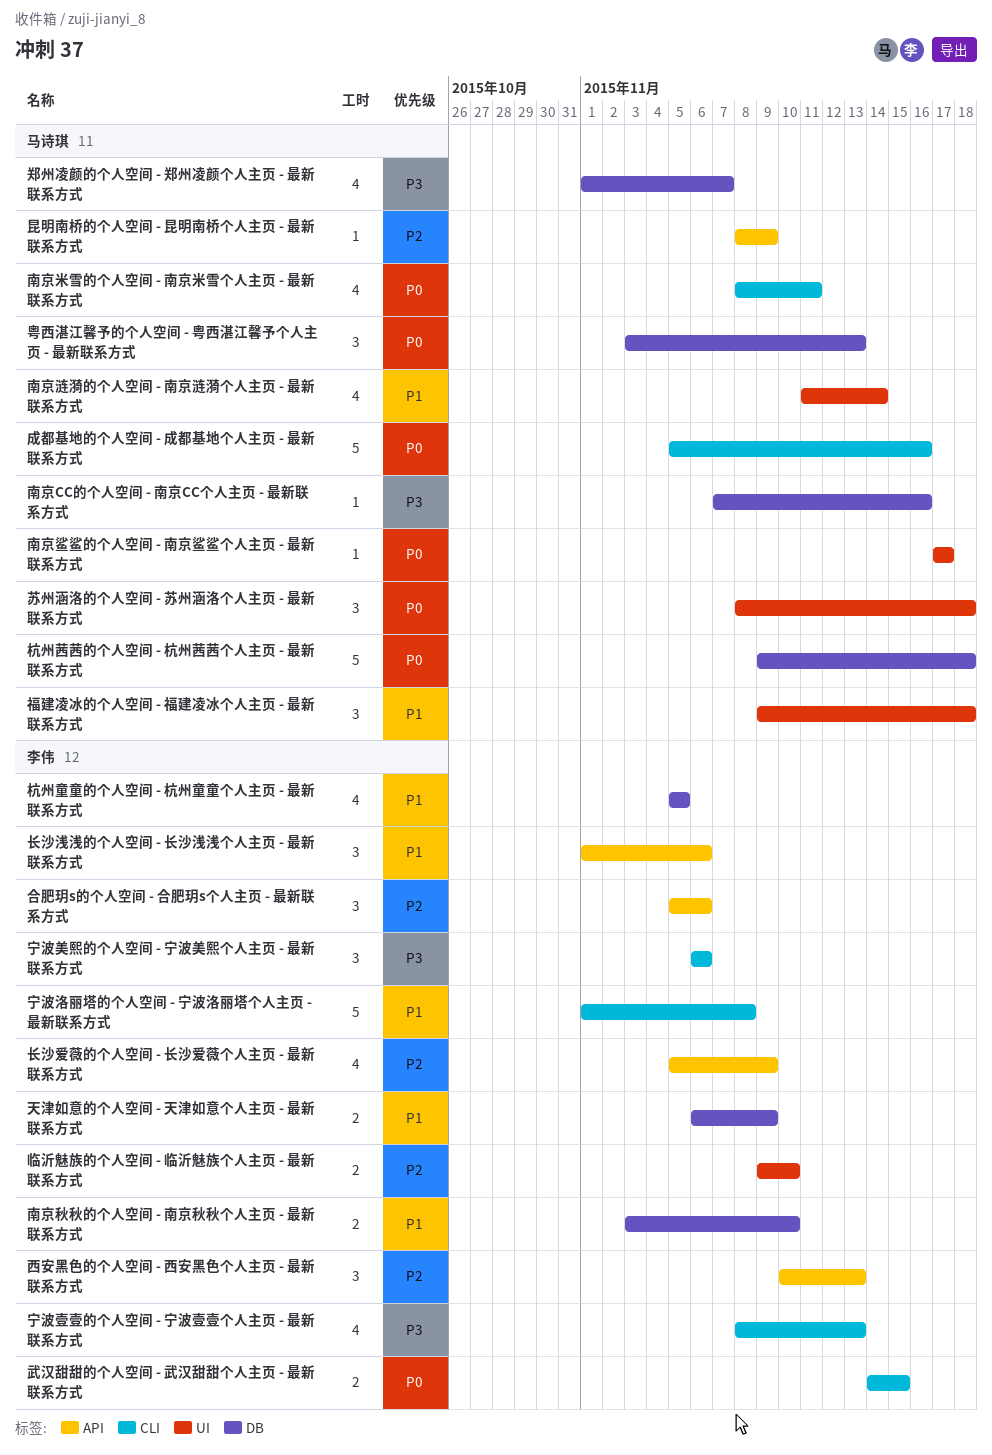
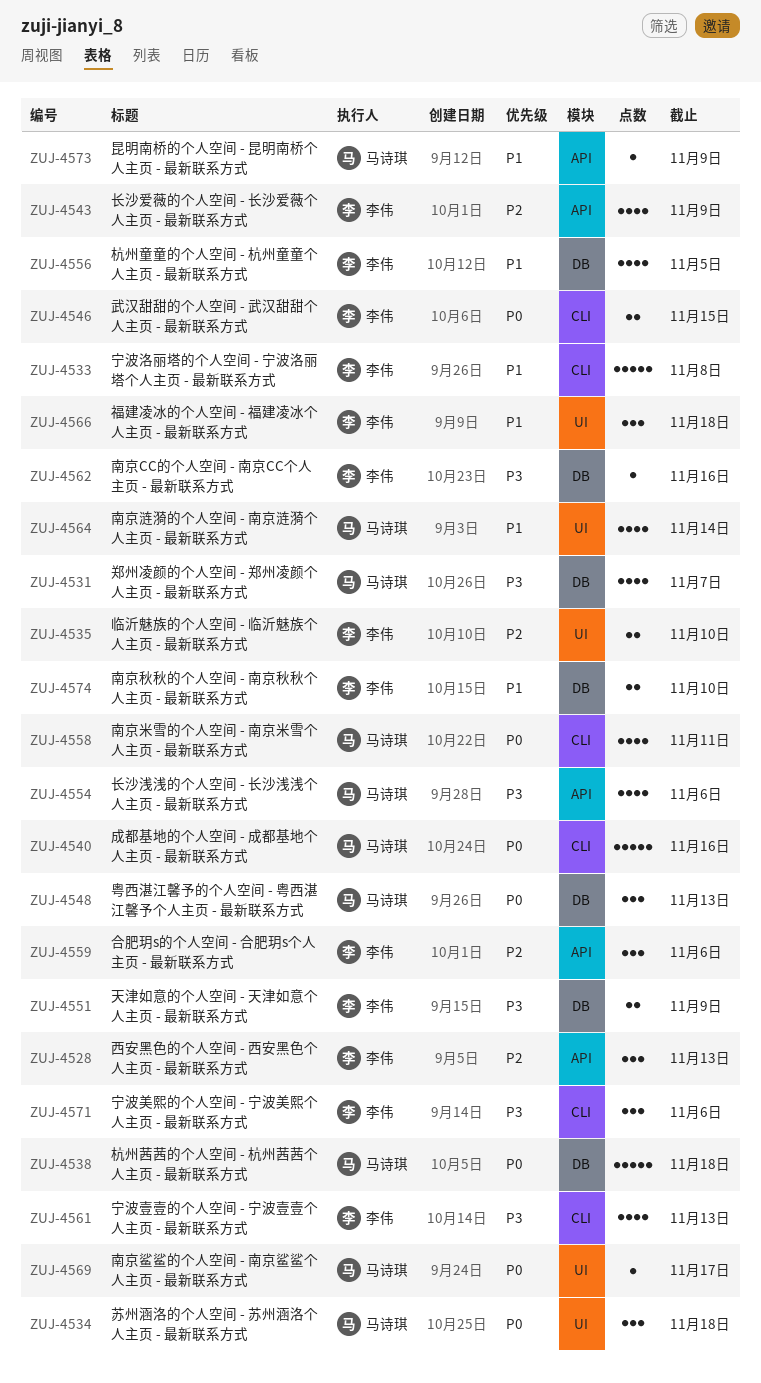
南京CC的个人空间 - 南京CC个人主页 - 最新联系方式, owner: 马诗琪 -> 李伟
天津如意的个人空间 - 天津如意个人主页 - 最新联系方式, priority: P1 -> P3
昆明南桥的个人空间 - 昆明南桥个人主页 - 最新联系方式, priority: P2 -> P1
福建凌冰的个人空间 - 福建凌冰个人主页 - 最新联系方式, owner: 马诗琪 -> 李伟
长沙浅浅的个人空间 - 长沙浅浅个人主页 - 最新联系方式, owner: 李伟 -> 马诗琪
长沙浅浅的个人空间 - 长沙浅浅个人主页 - 最新联系方式, priority: P1 -> P3
长沙浅浅的个人空间 - 长沙浅浅个人主页 - 最新联系方式, estimate: 3 -> 4

